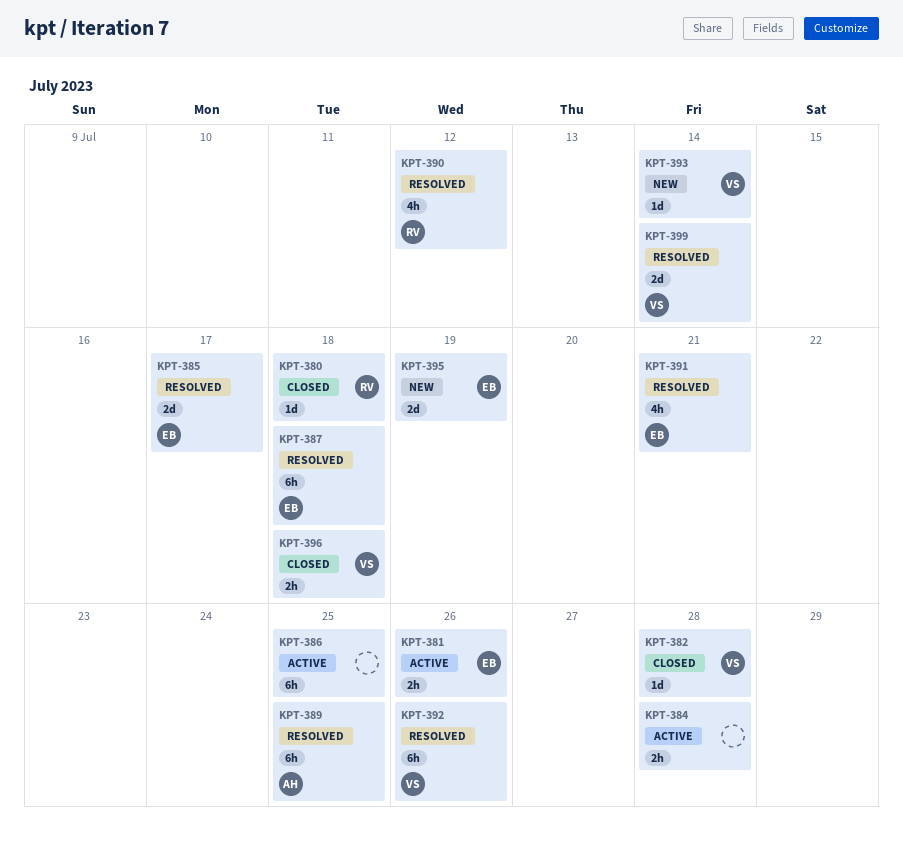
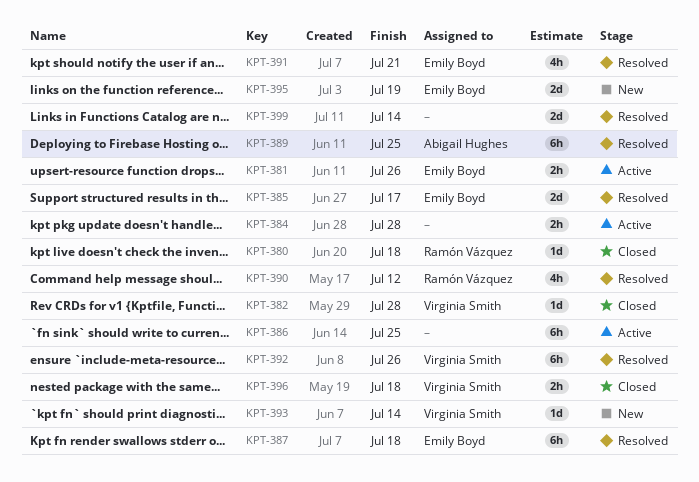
KPT-399, owner: Virginia Smith -> none

